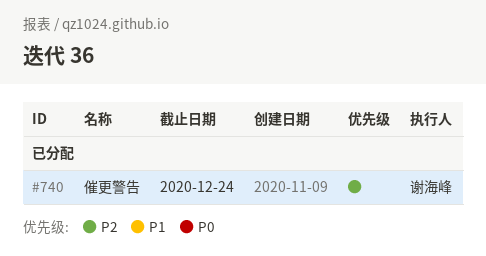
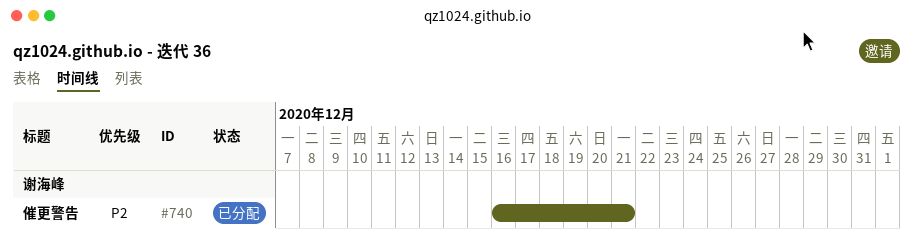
#740, due: Dec 24 -> Dec 21

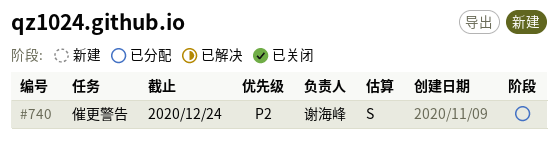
#740, due: Dec 21 -> Dec 24

